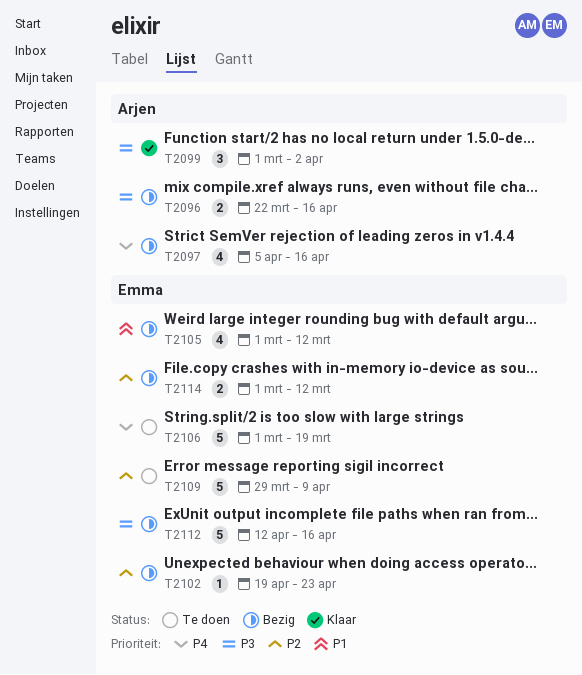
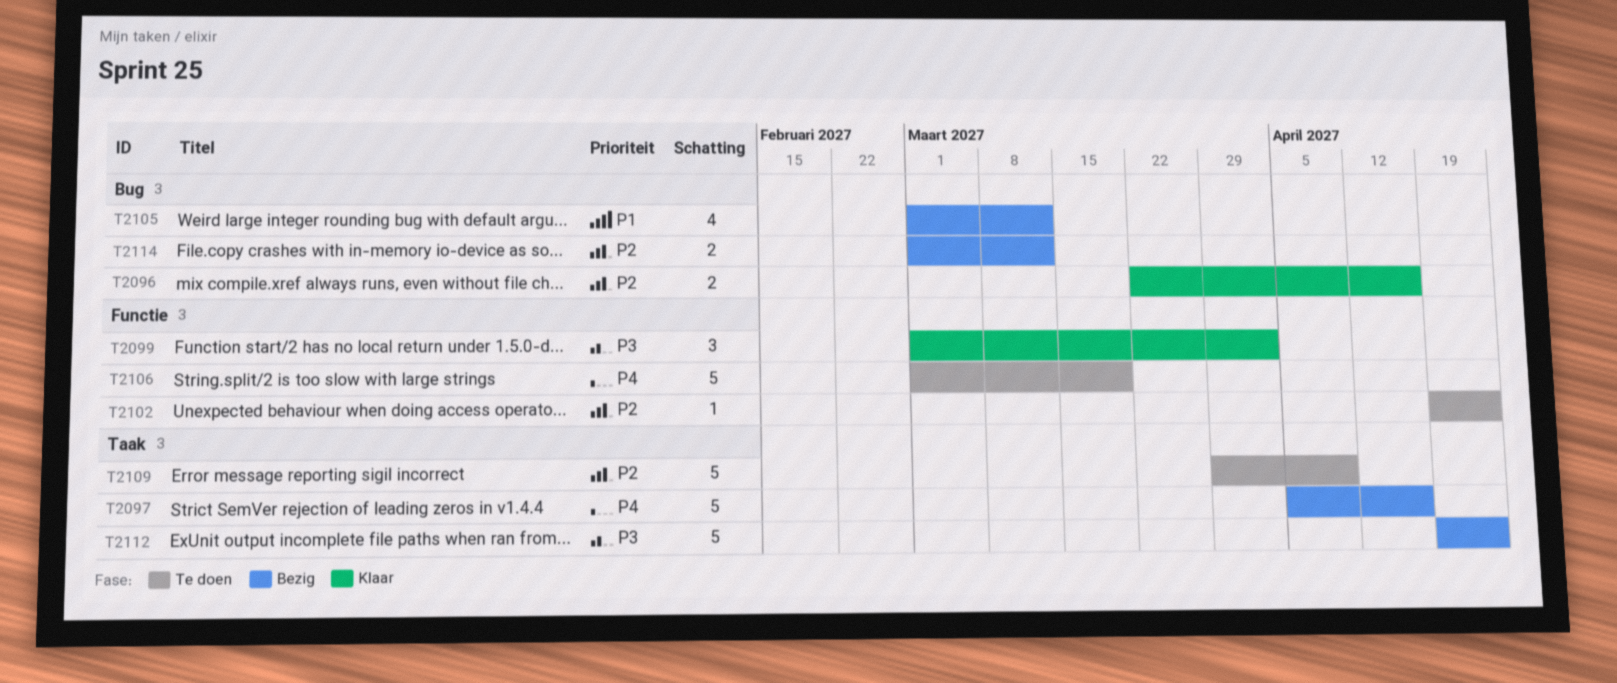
T2096, status: Bezig -> Klaar
T2096, priority: P3 -> P2
T2097, estimate: 4 -> 5
T2102, status: Bezig -> Te doen
T2112, start: Apr 12 -> Apr 19
T2112, due: Apr 16 -> Apr 23

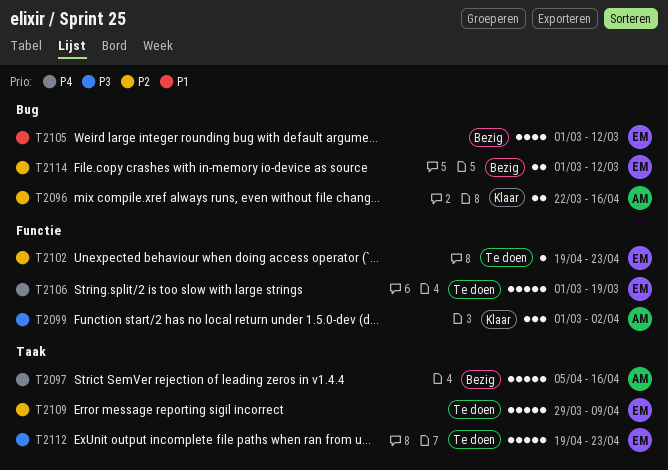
T2112, status: Bezig -> Te doen

